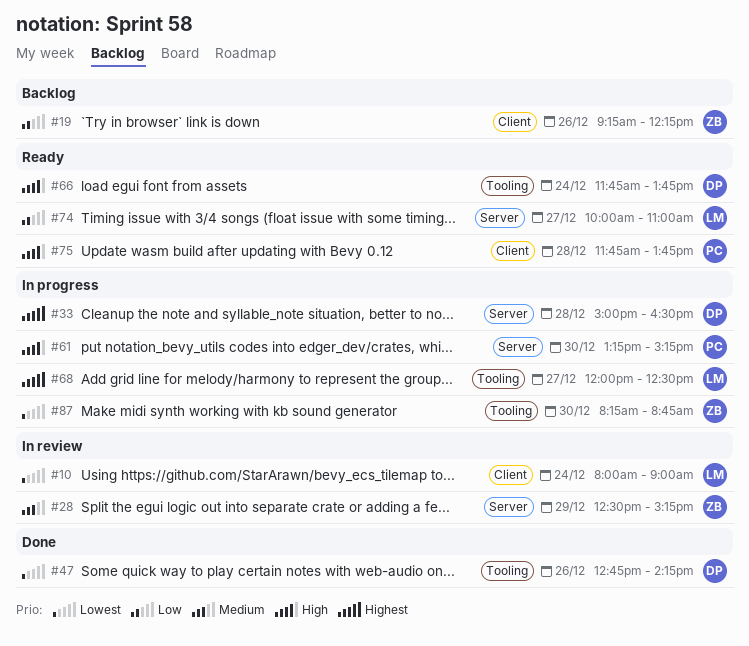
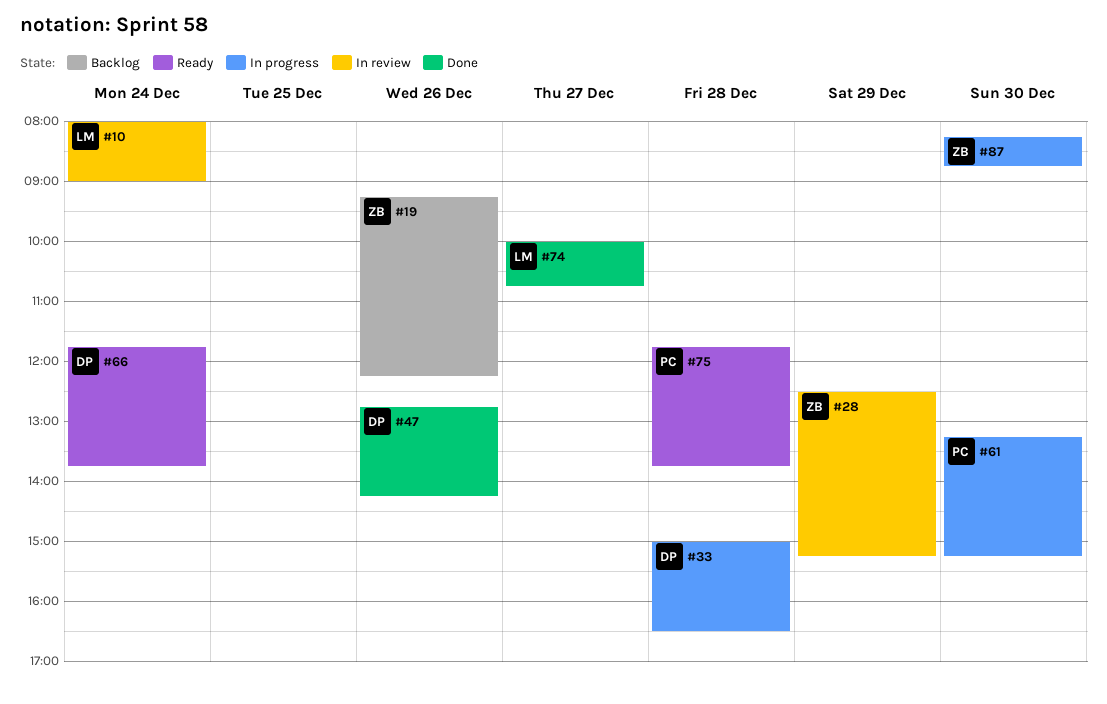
#68: present -> none
#74, status: Ready -> Done
#74, ends: 11:00 -> 10:45

